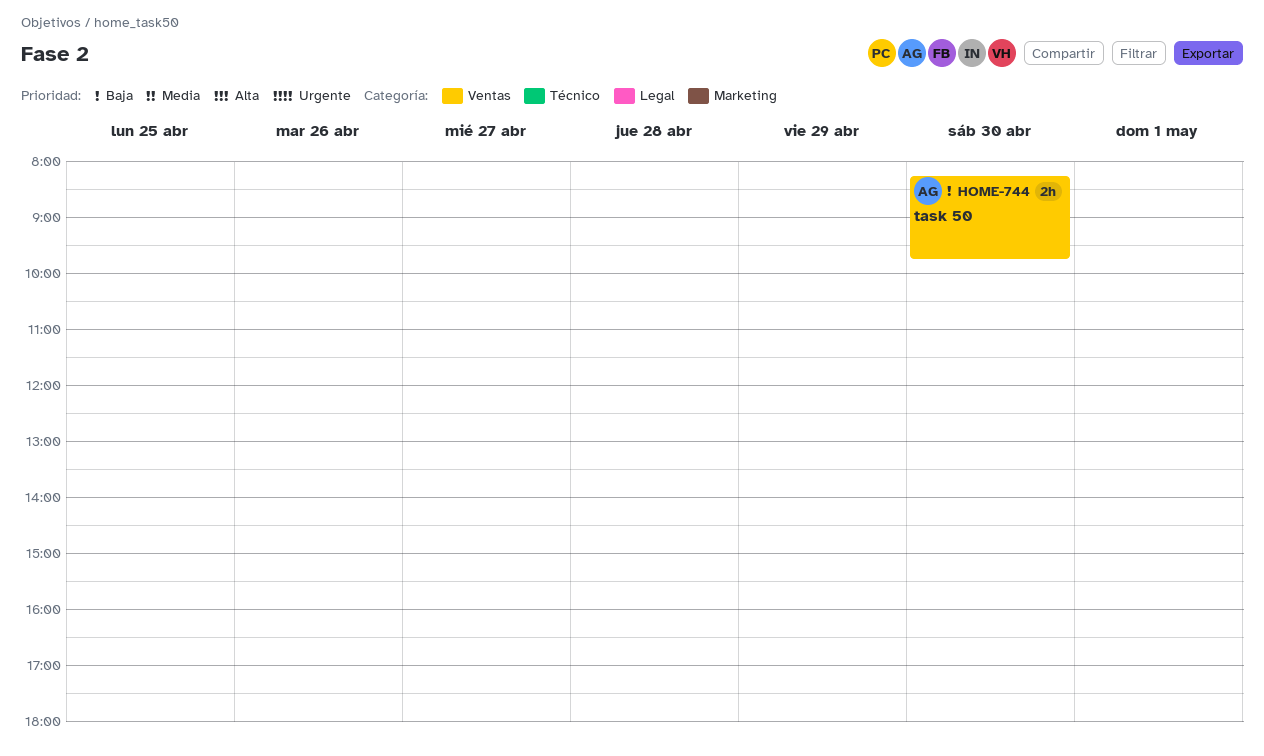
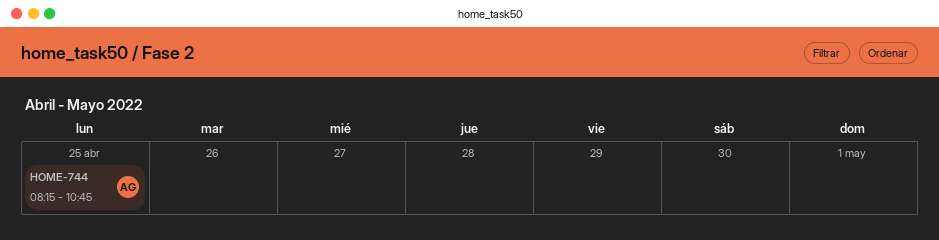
HOME-744, day: Apr 30 -> Apr 25
HOME-744, ends: 09:45 -> 10:45

